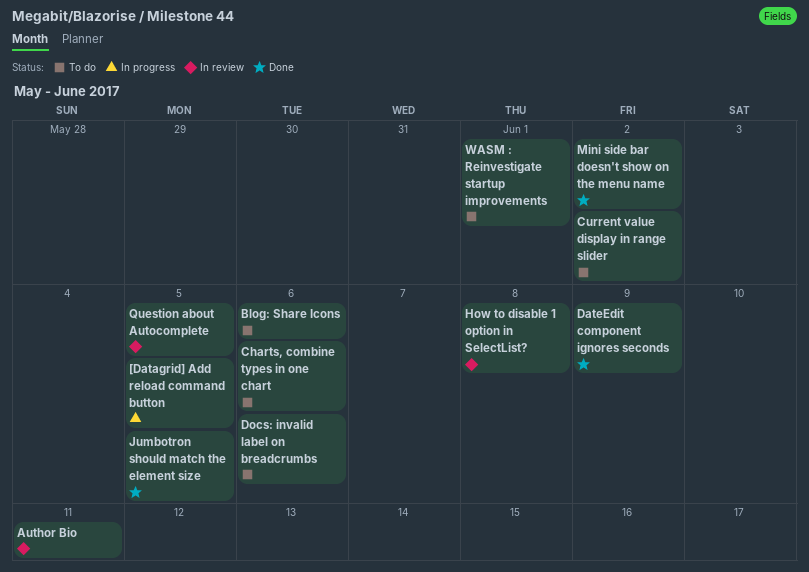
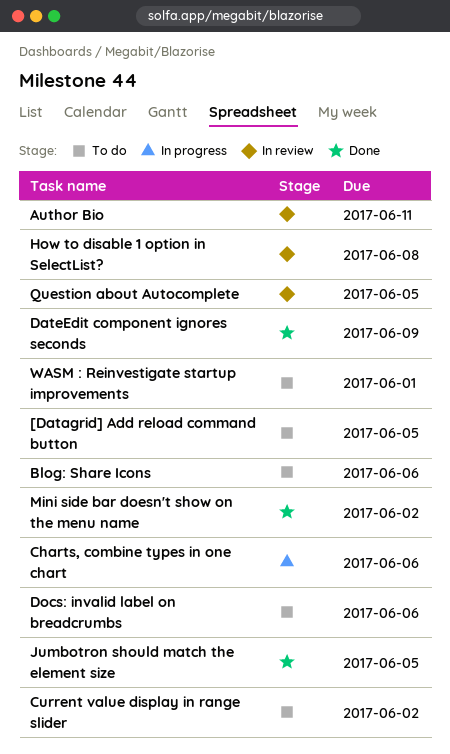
[Datagrid] Add reload command button, status: In progress -> To do
Charts, combine types in one chart, status: To do -> In progress

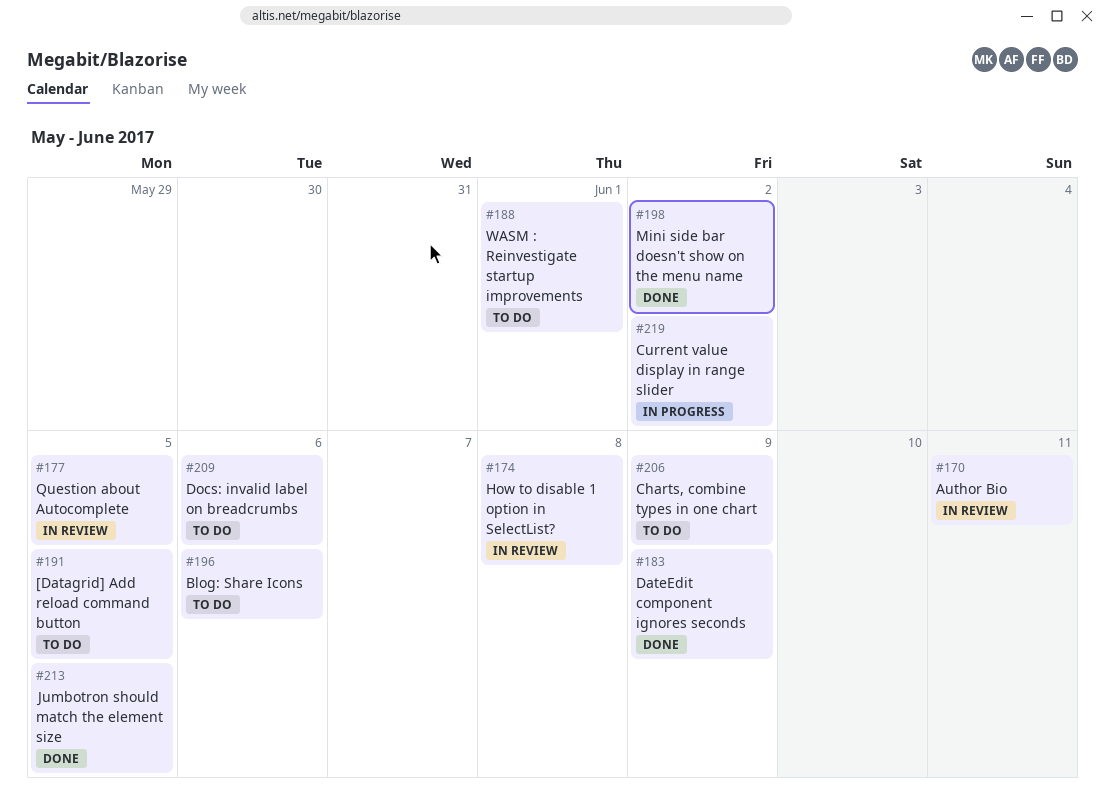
Charts, combine types in one chart, status: In progress -> To do
Charts, combine types in one chart, due: Jun 6 -> Jun 9
Current value display in range slider, status: To do -> In progress

